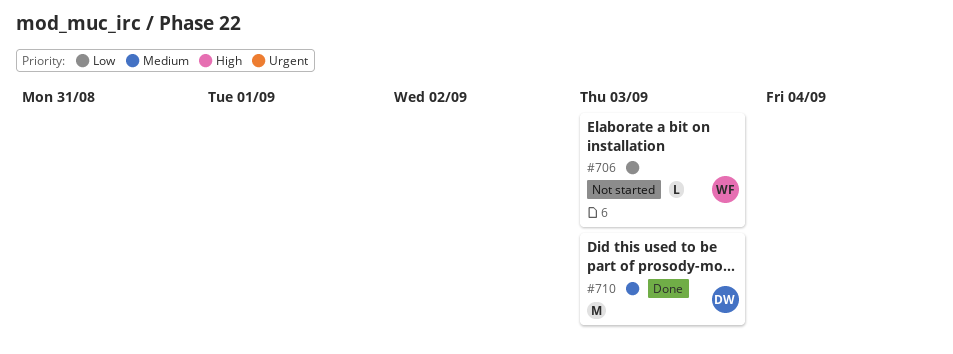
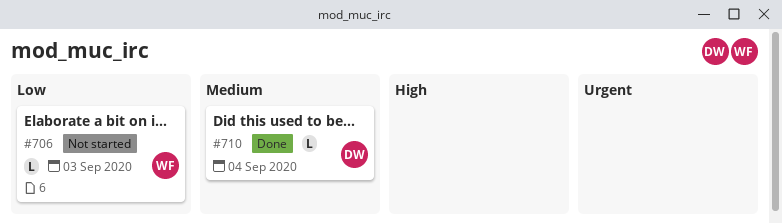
#710, estimate: M -> L
#710, due: Sep 3 -> Sep 4

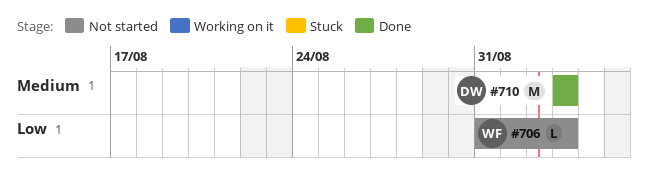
#710, estimate: L -> M
#710, due: Sep 4 -> Sep 3

